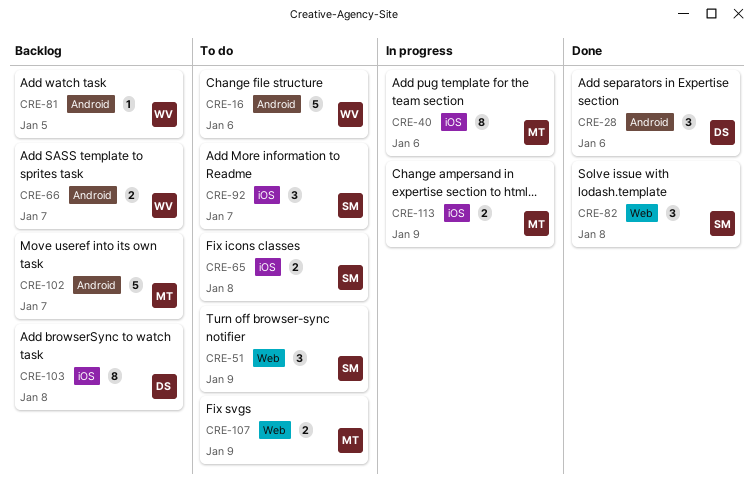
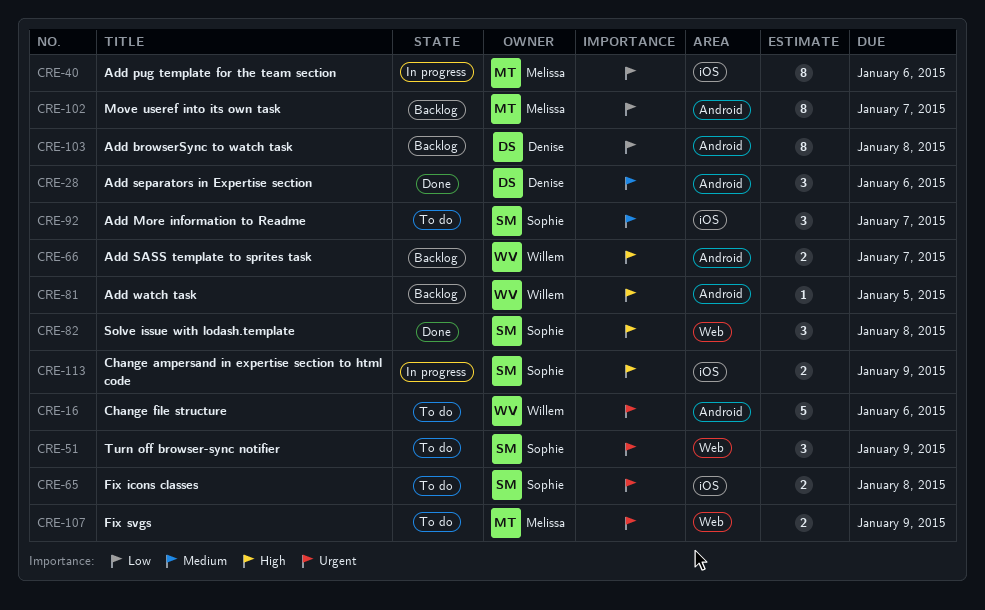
CRE-102, estimate: 5 -> 8
CRE-103, label: iOS -> Android
CRE-113, owner: Melissa -> Sophie

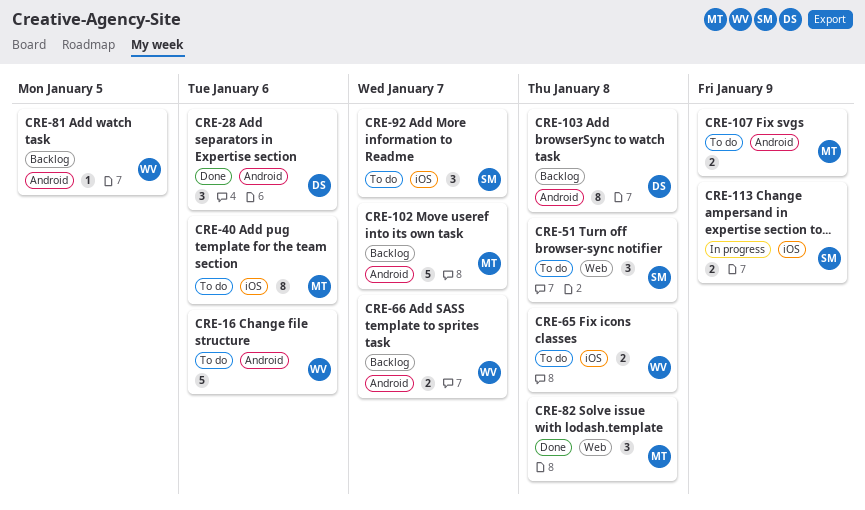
CRE-40, status: In progress -> To do
CRE-51, due: Jan 9 -> Jan 8
CRE-65, owner: Sophie -> Willem
CRE-82, owner: Sophie -> Melissa
CRE-102, estimate: 8 -> 5
CRE-107, label: Web -> Android

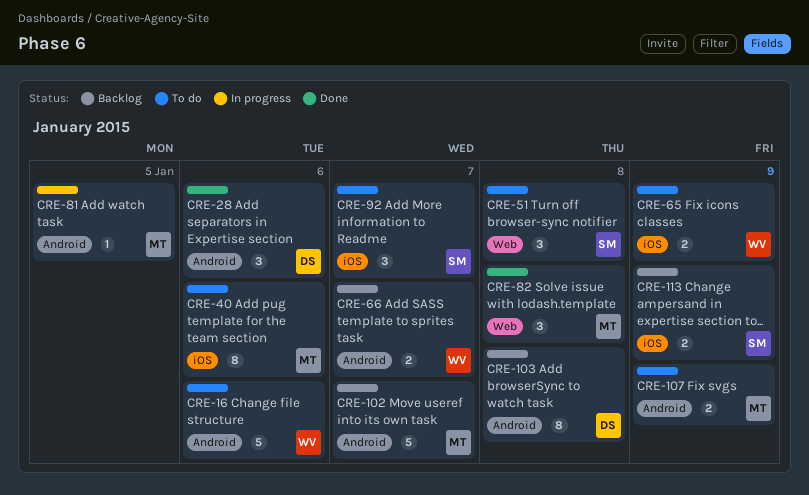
CRE-65, due: Jan 8 -> Jan 9
CRE-81, status: Backlog -> In progress
CRE-81, owner: WV -> MT
CRE-113, status: In progress -> Backlog

